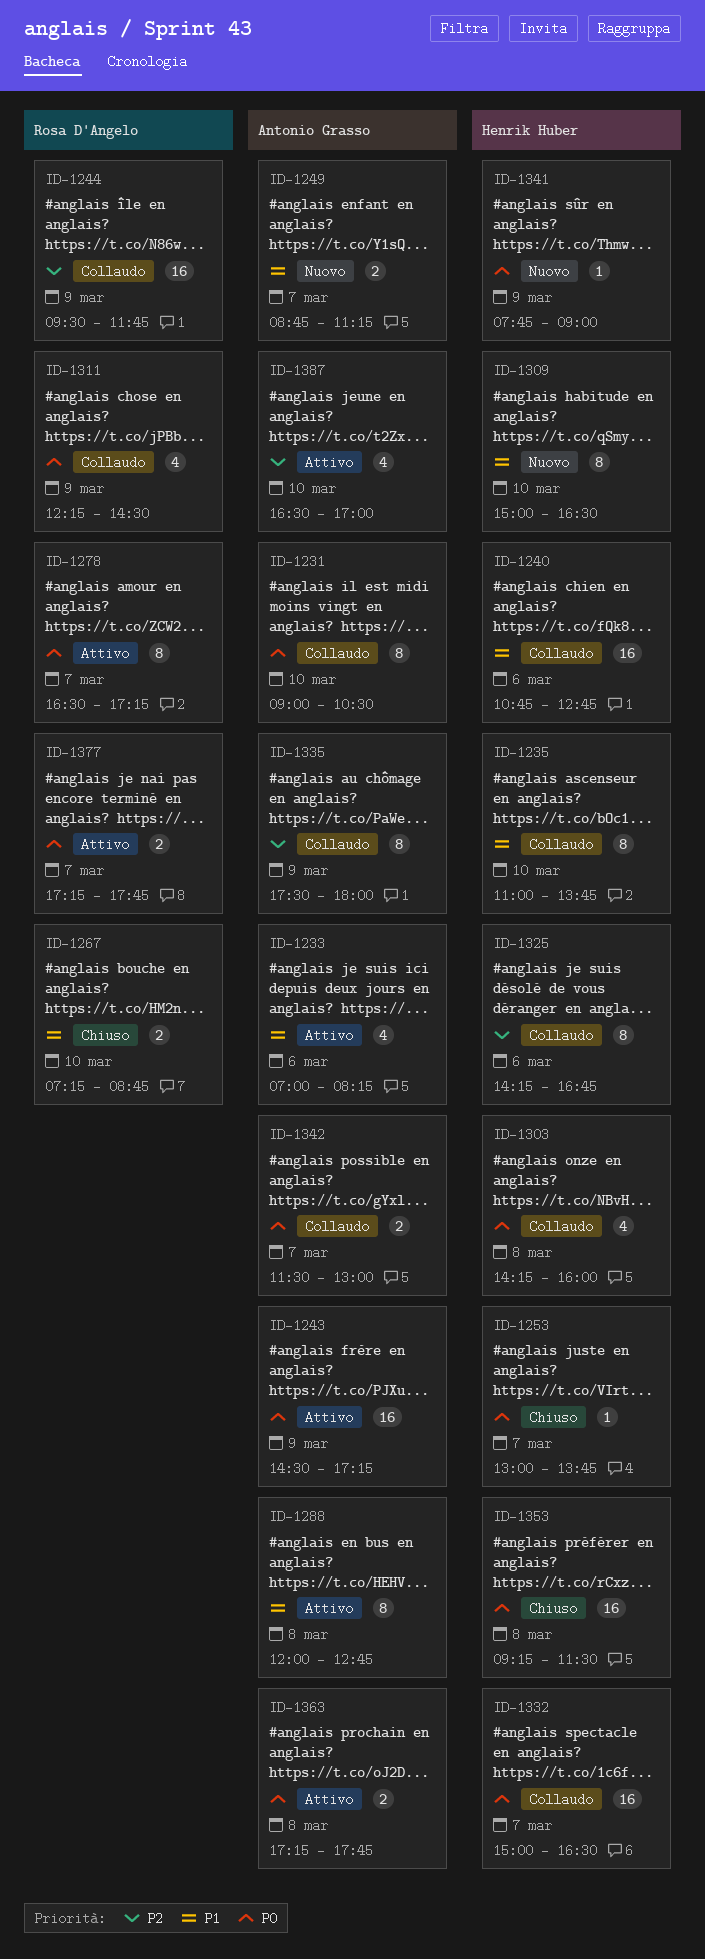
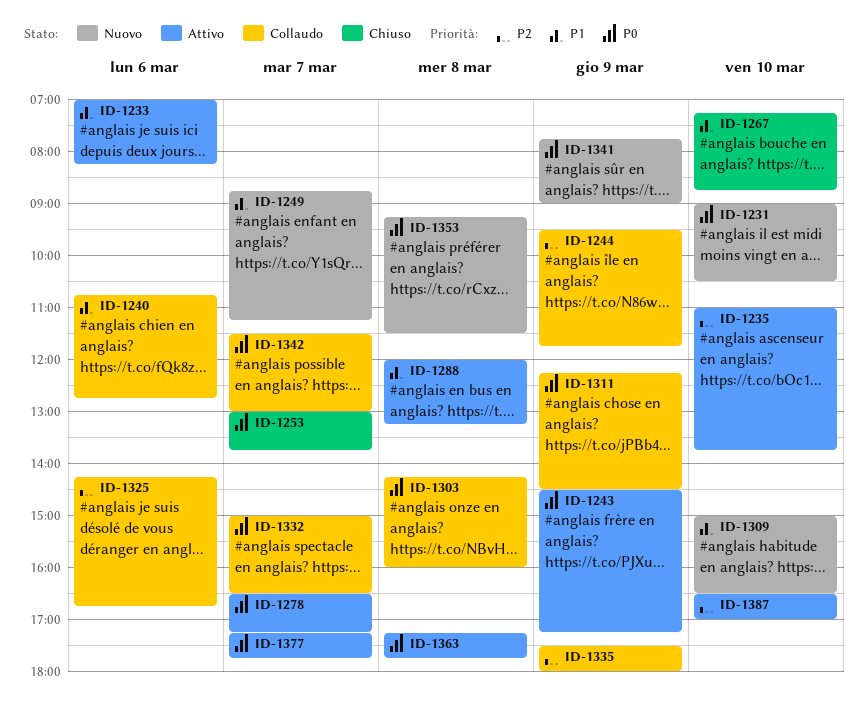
ID-1231, status: Collaudo -> Nuovo
ID-1235, status: Collaudo -> Attivo
ID-1235, priority: P1 -> P2
ID-1288, ends: 12:45 -> 13:15
ID-1353, status: Chiuso -> Nuovo

